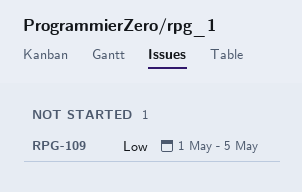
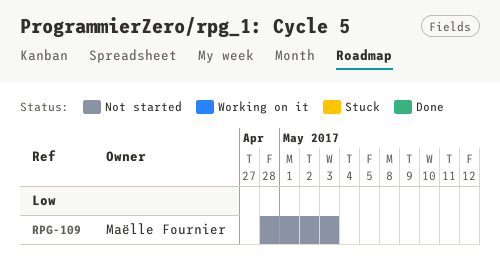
RPG-109, start: May 1 -> Apr 28
RPG-109, due: May 5 -> May 3

